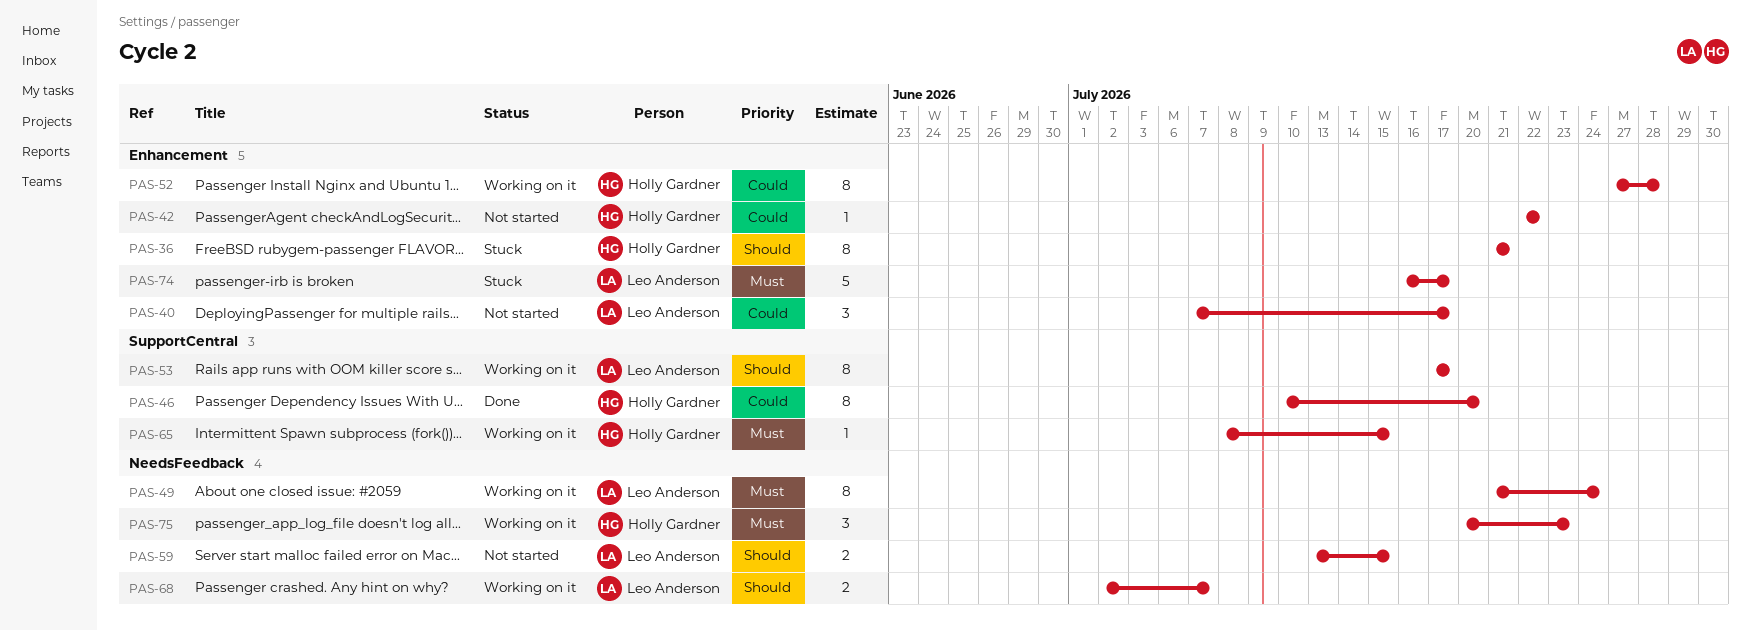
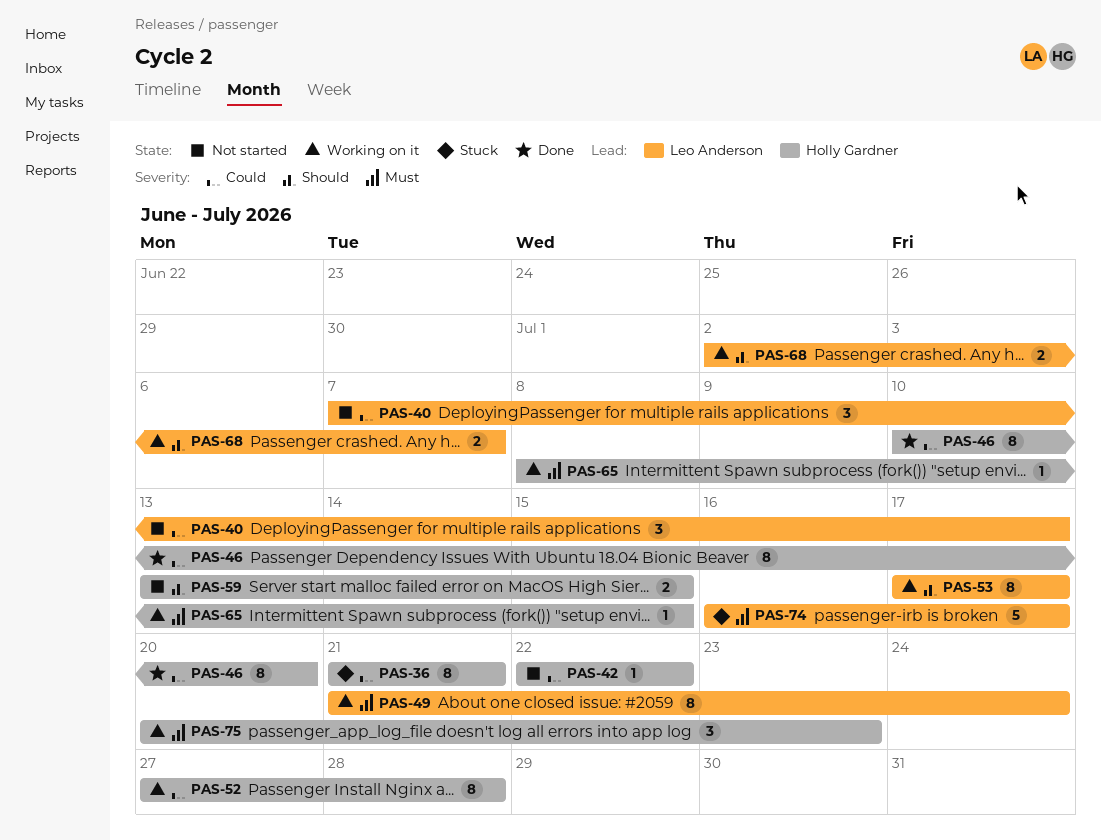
PAS-36, priority: Should -> Could
PAS-59, owner: Leo Anderson -> Holly Gardner

